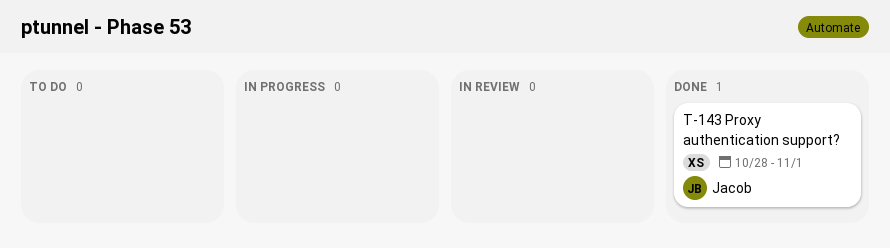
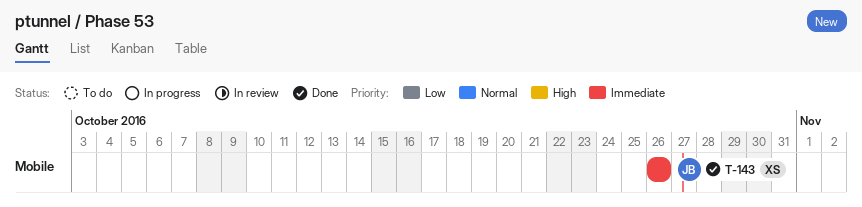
T-143, start: Oct 28 -> Oct 26
T-143, due: Nov 1 -> Oct 26

